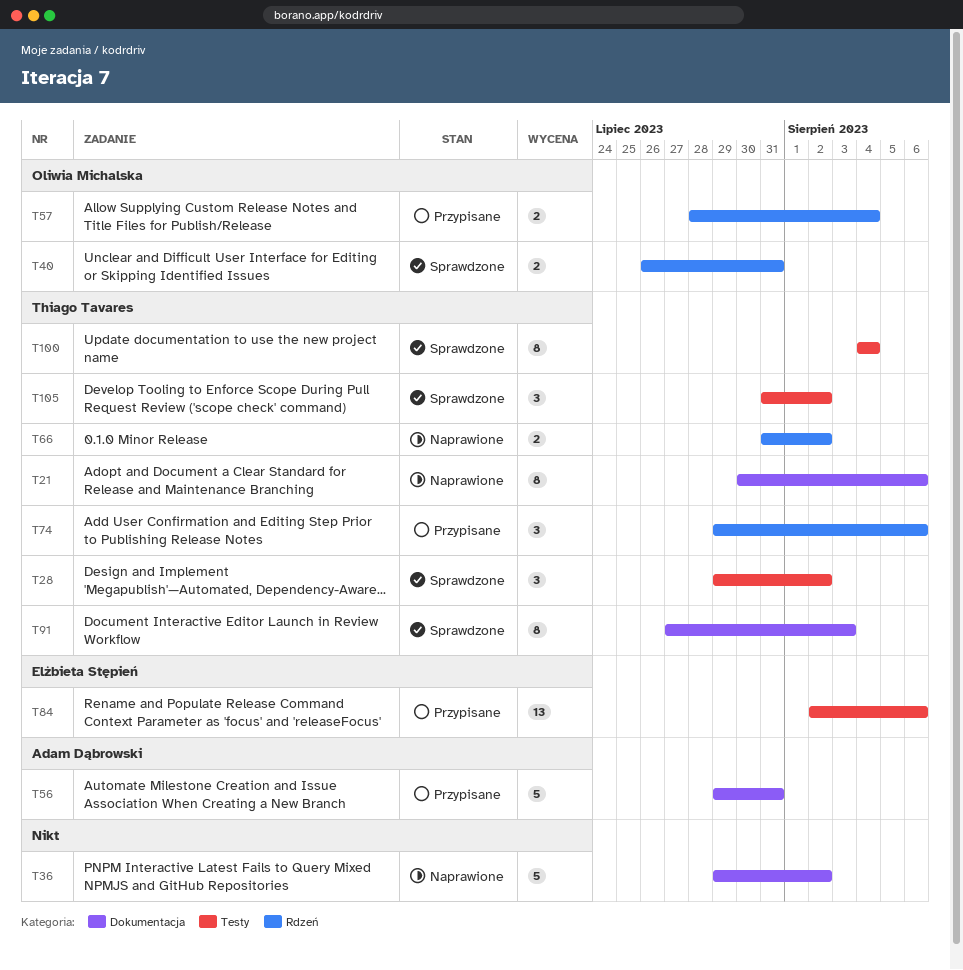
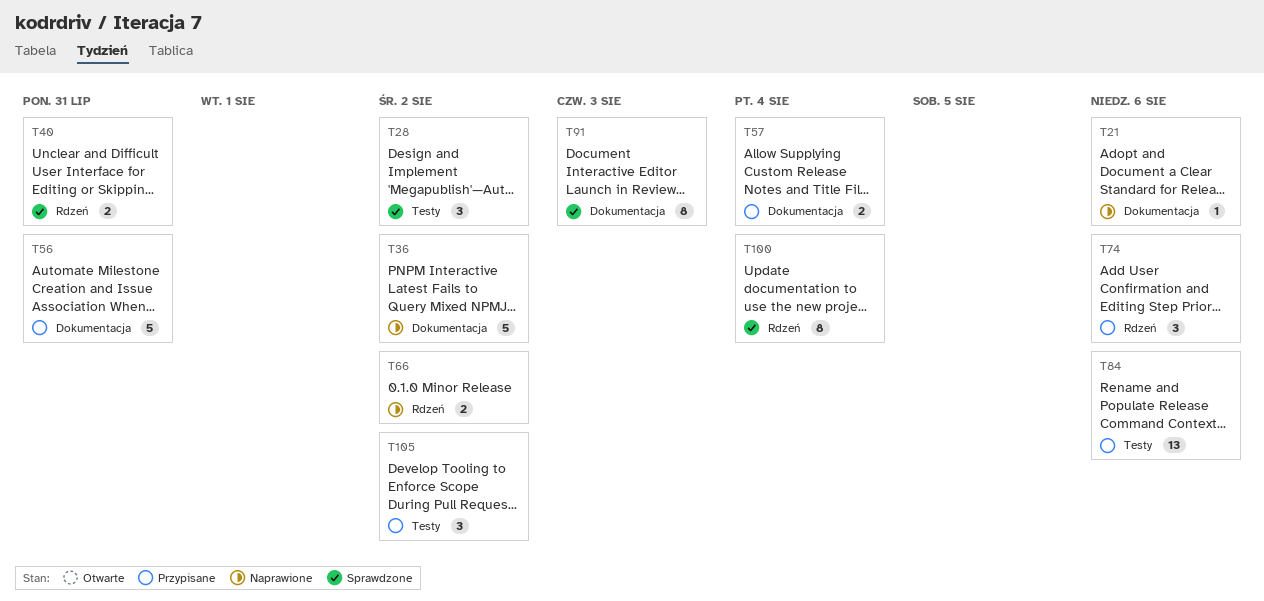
T21, estimate: 8 -> 1
T57, label: Rdzeń -> Dokumentacja
T100, label: Testy -> Rdzeń
T105, status: Sprawdzone -> Przypisane

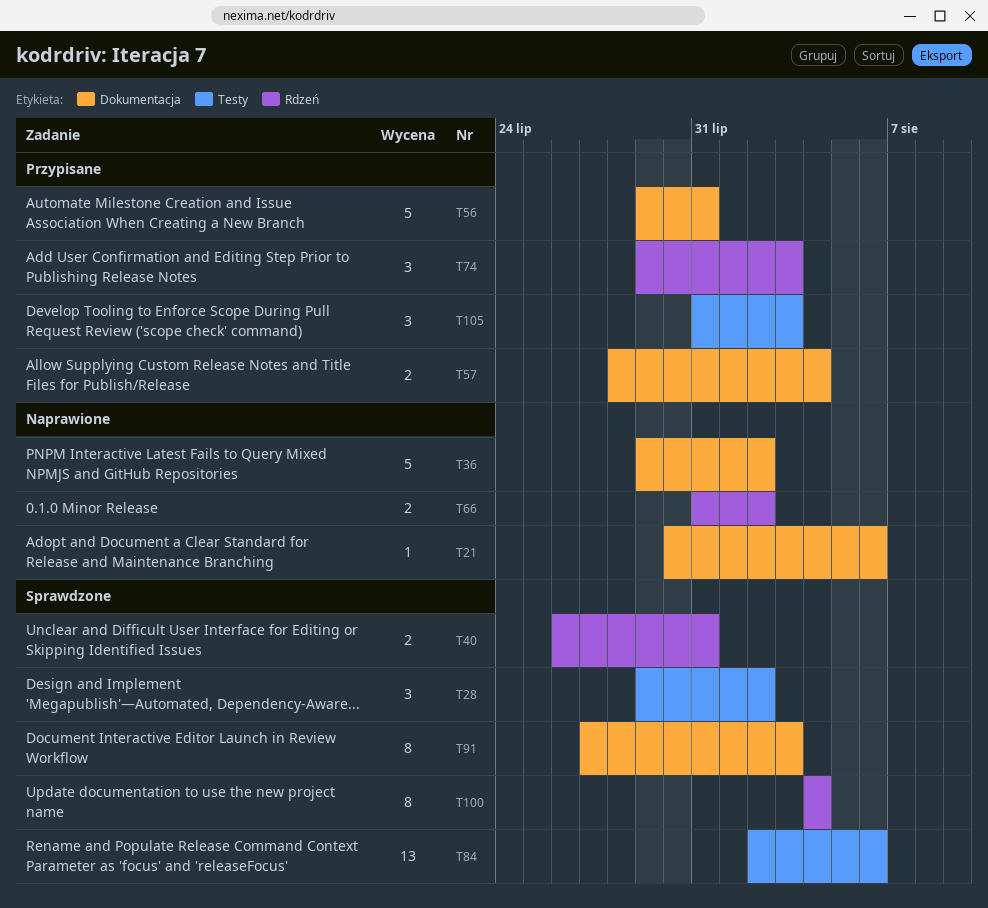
T74, due: Aug 6 -> Aug 3
T84, status: Przypisane -> Sprawdzone
T105, due: Aug 2 -> Aug 3

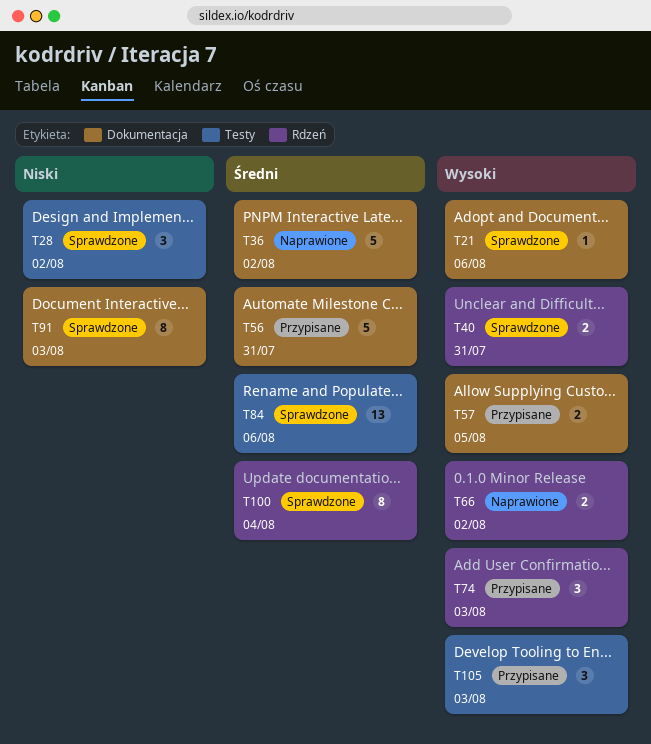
T21, status: Naprawione -> Sprawdzone
T57, due: Aug 4 -> Aug 5

